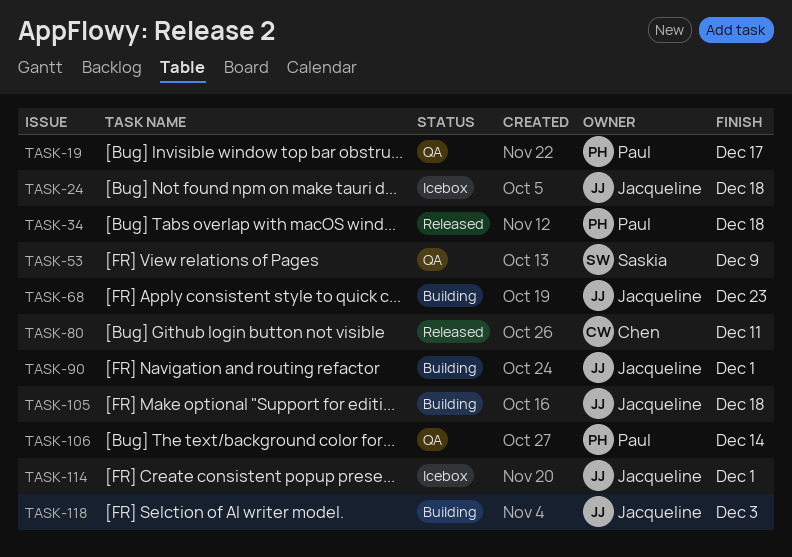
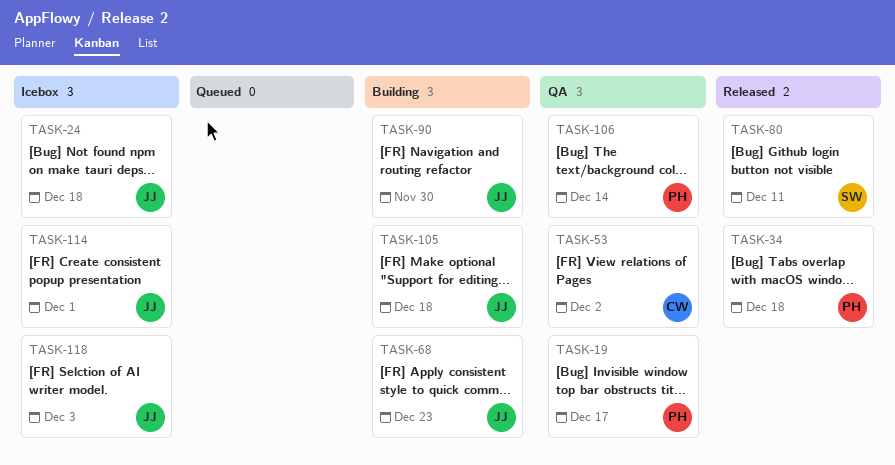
TASK-53, owner: Saskia -> Chen
TASK-53, due: Dec 9 -> Dec 2
TASK-80, owner: Chen -> Saskia
TASK-90, due: Dec 1 -> Nov 30
TASK-118, status: Building -> Icebox

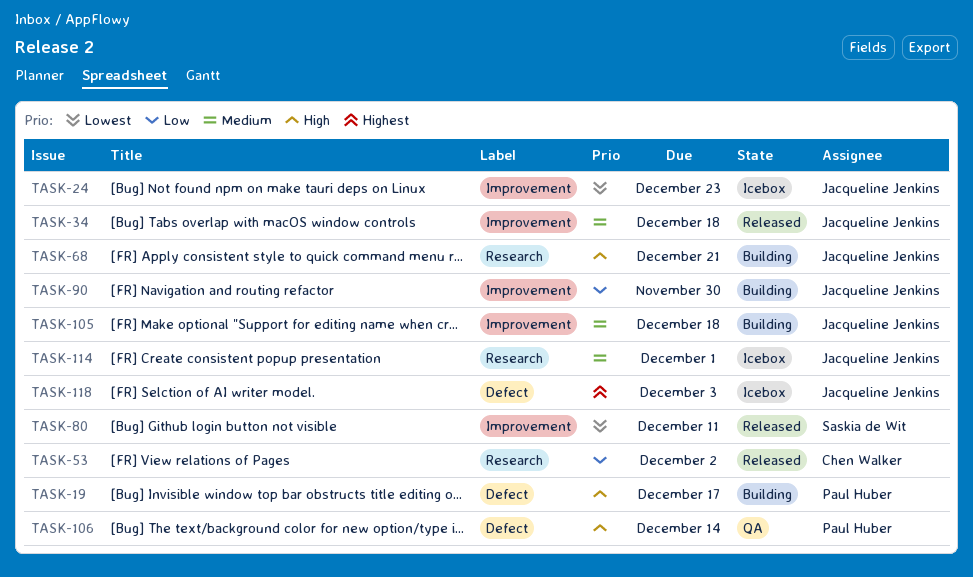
TASK-19, status: QA -> Building
TASK-24, due: Dec 18 -> Dec 23
TASK-34, owner: Paul Huber -> Jacqueline Jenkins
TASK-53, status: QA -> Released
TASK-68, due: Dec 23 -> Dec 21

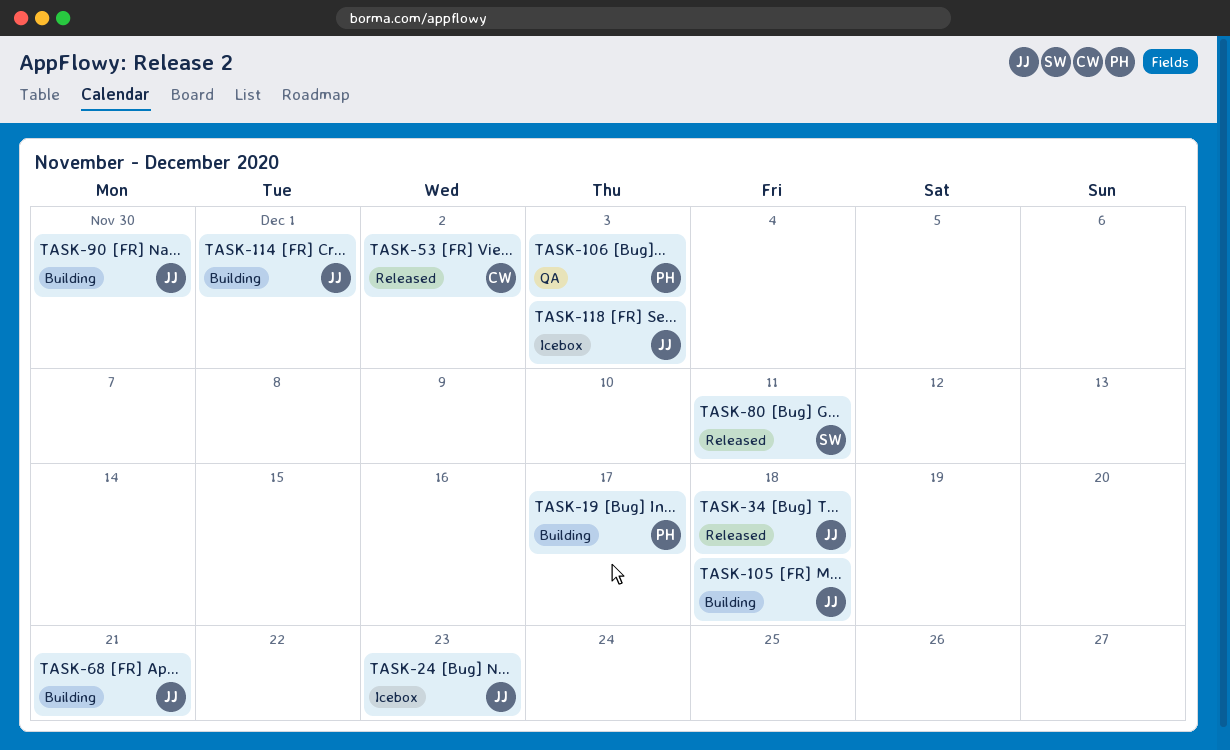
TASK-106, due: Dec 14 -> Dec 3
TASK-114, status: Icebox -> Building

